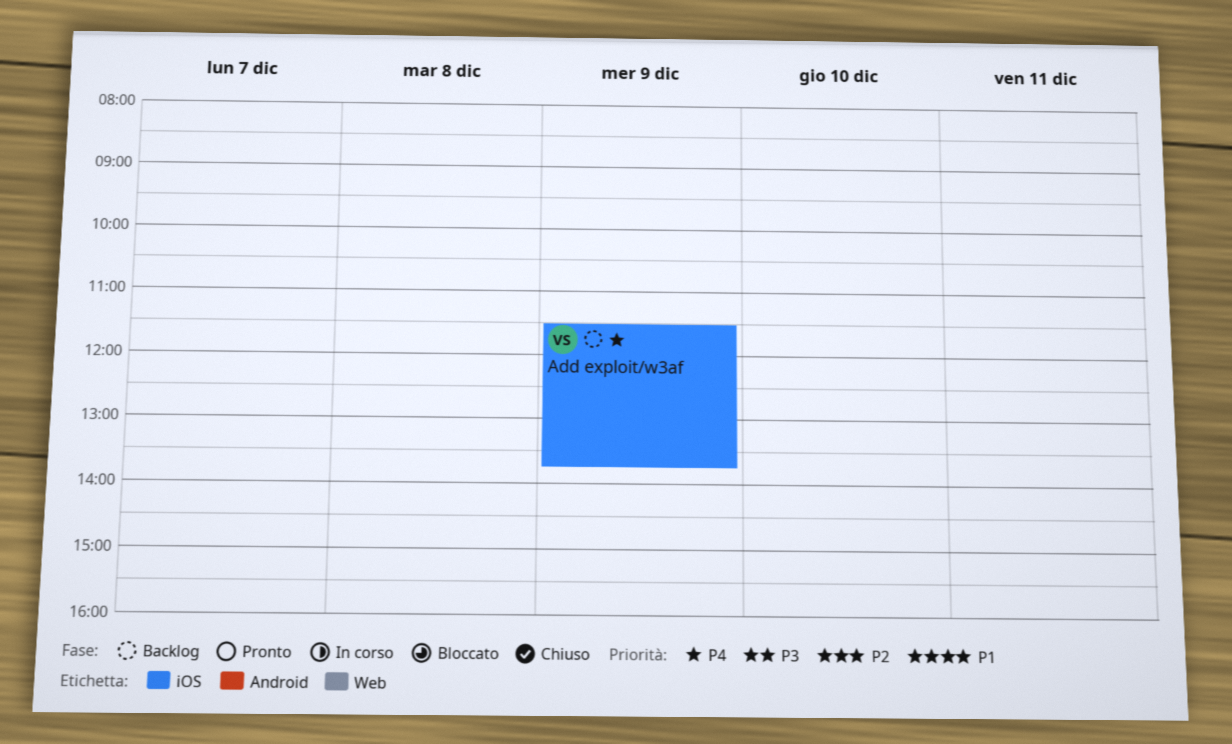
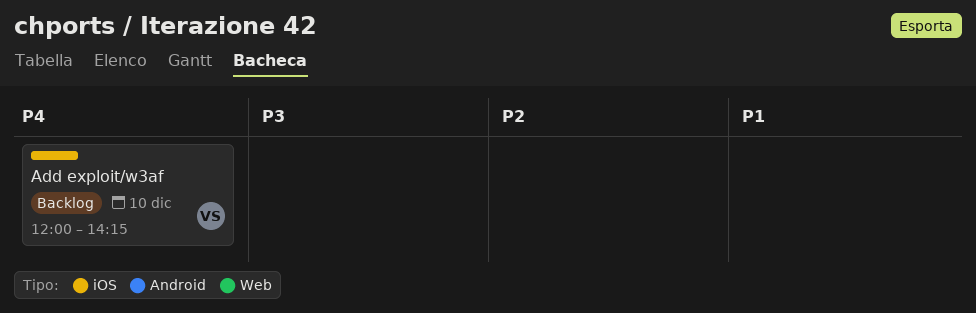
Add exploit/w3af, day: Dec 9 -> Dec 10
Add exploit/w3af, begins: 11:30 -> 12:00
Add exploit/w3af, ends: 13:45 -> 14:15

